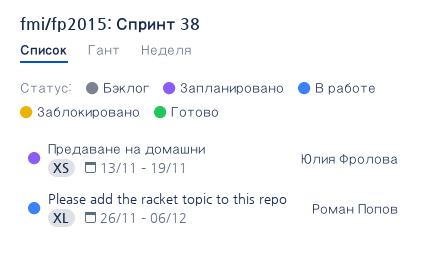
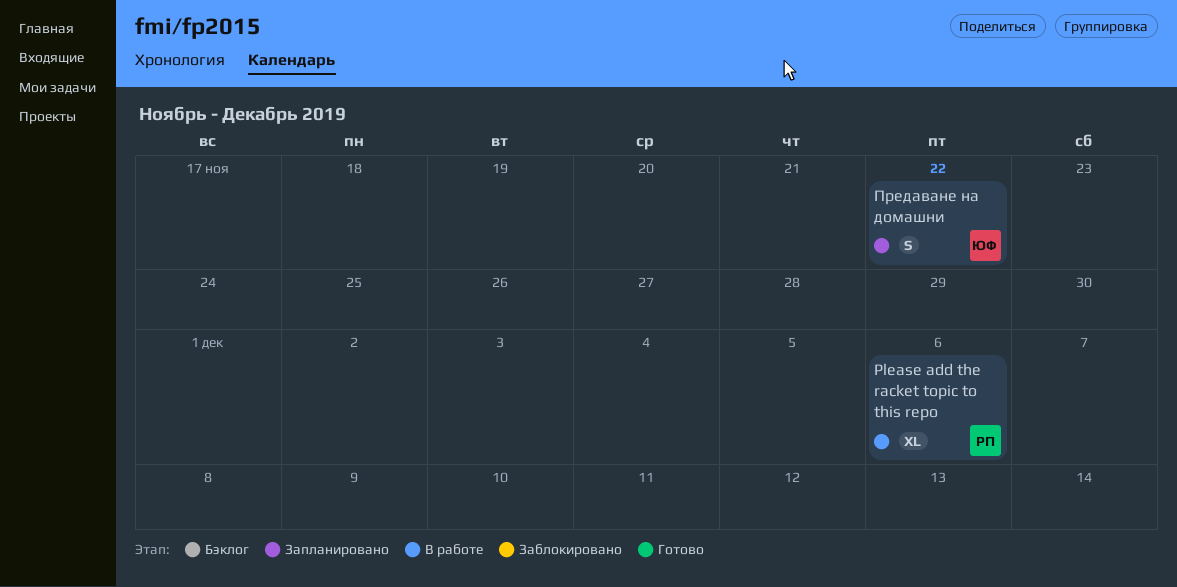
Предаване на домашни, estimate: XS -> S
Предаване на домашни, due: Nov 19 -> Nov 22

